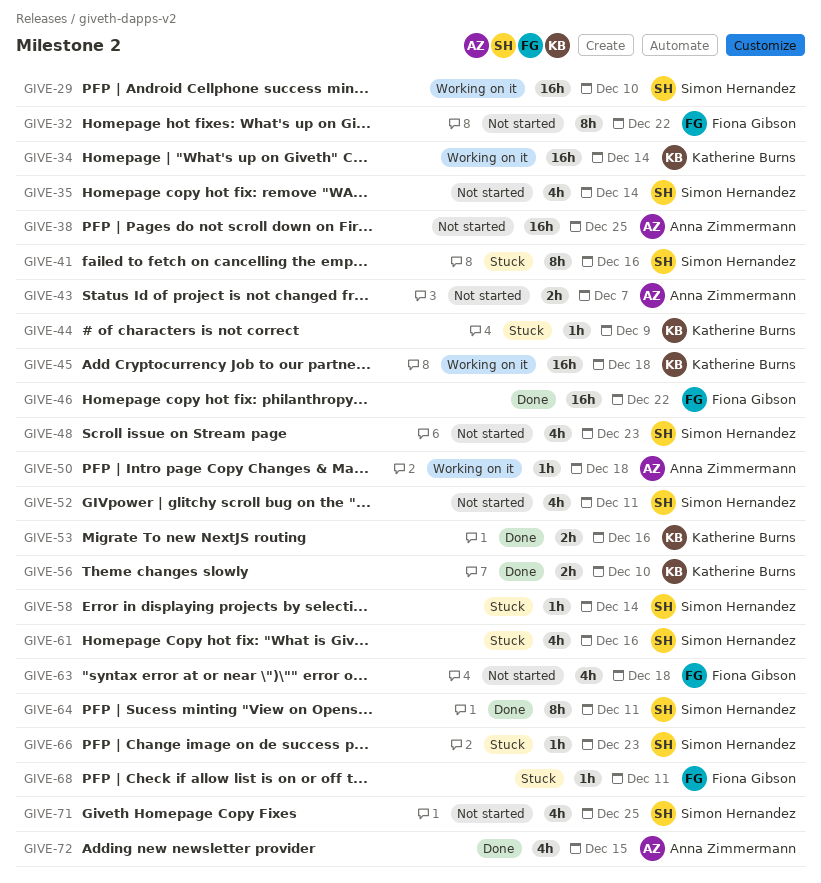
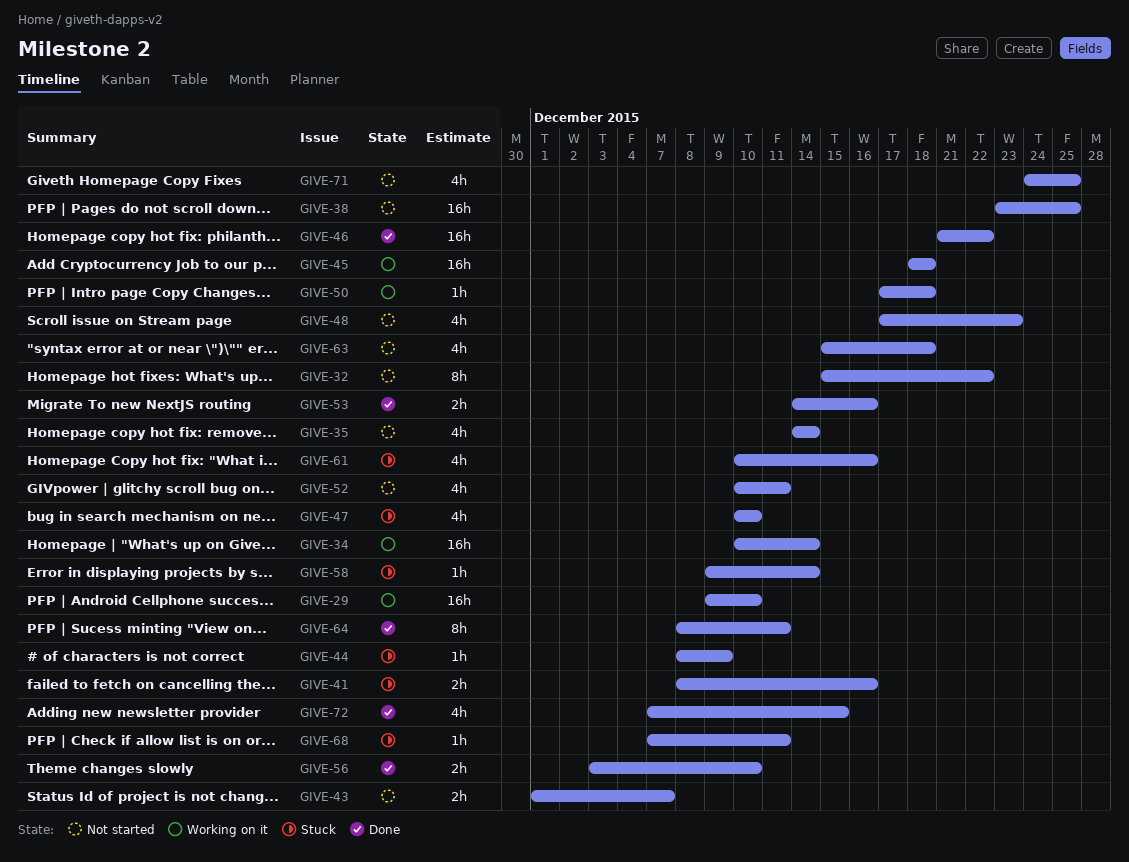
GIVE-41, estimate: 8h -> 2h
GIVE-47: none -> present
GIVE-66: present -> none

